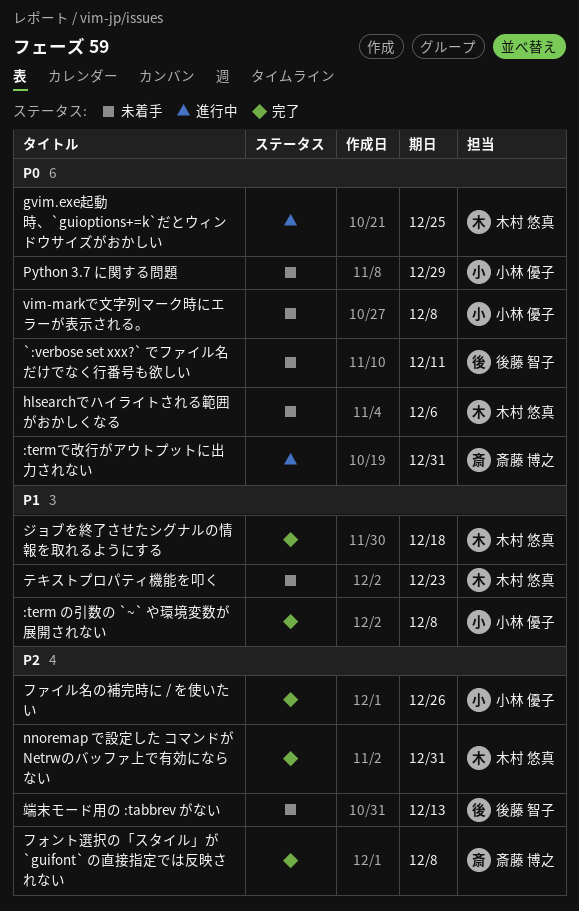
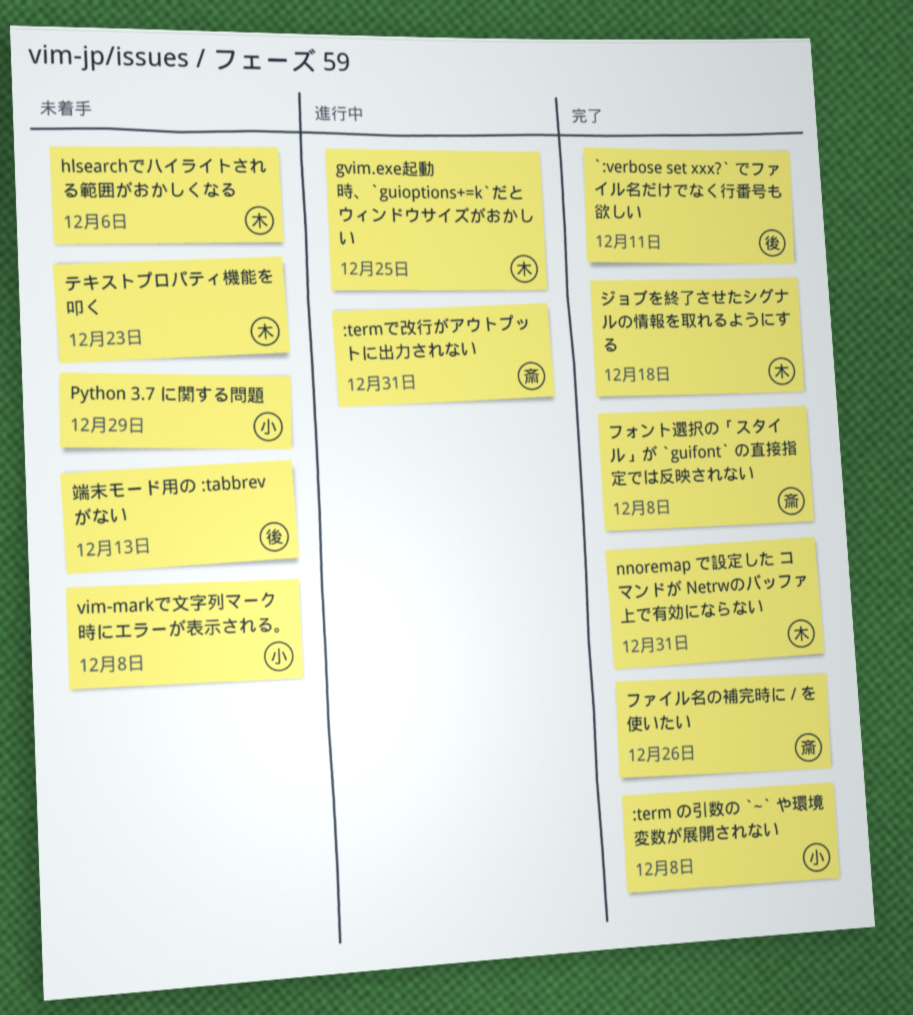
`:verbose set xxx?` でファイル名だけでなく行番号も欲しい, status: 未着手 -> 完了
ファイル名の補完時に / を使いたい, owner: 小林 優子 -> 斎藤 博之

